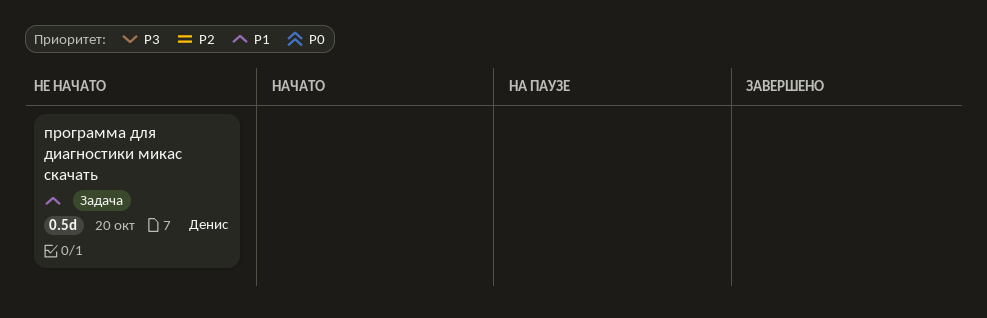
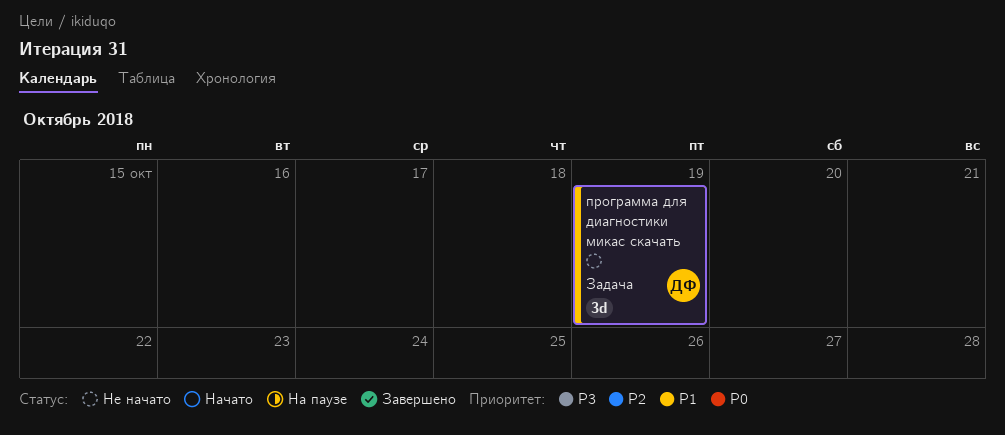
программа для диагностики микас скачать, estimate: 0.5d -> 3d
программа для диагностики микас скачать, due: Oct 20 -> Oct 19

